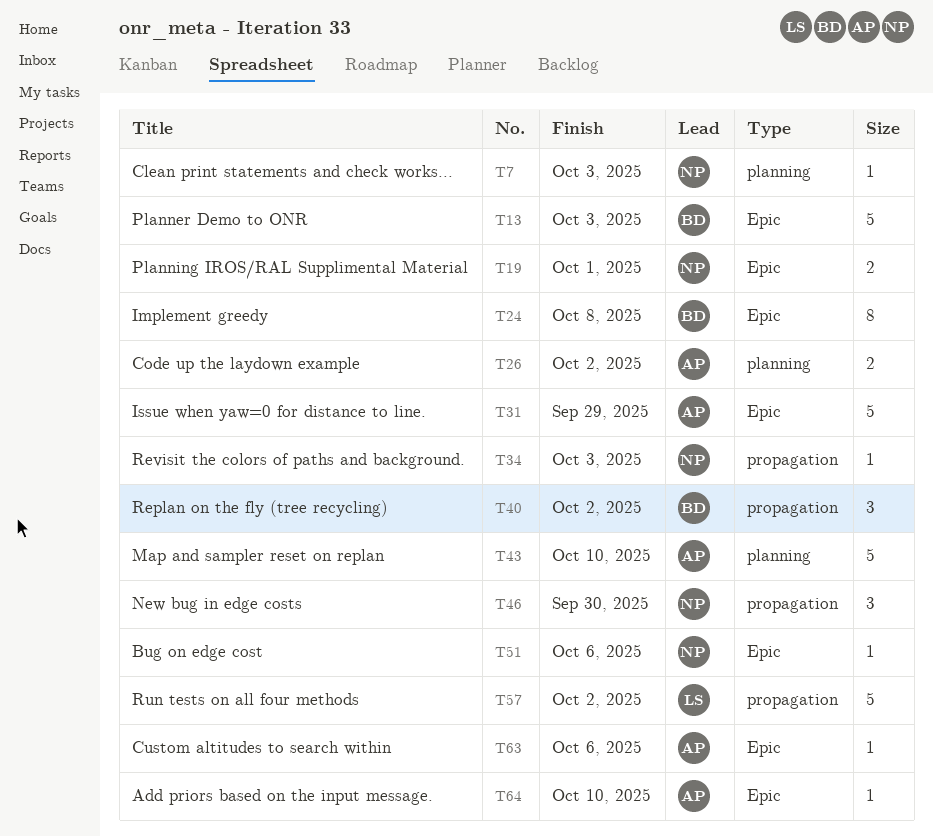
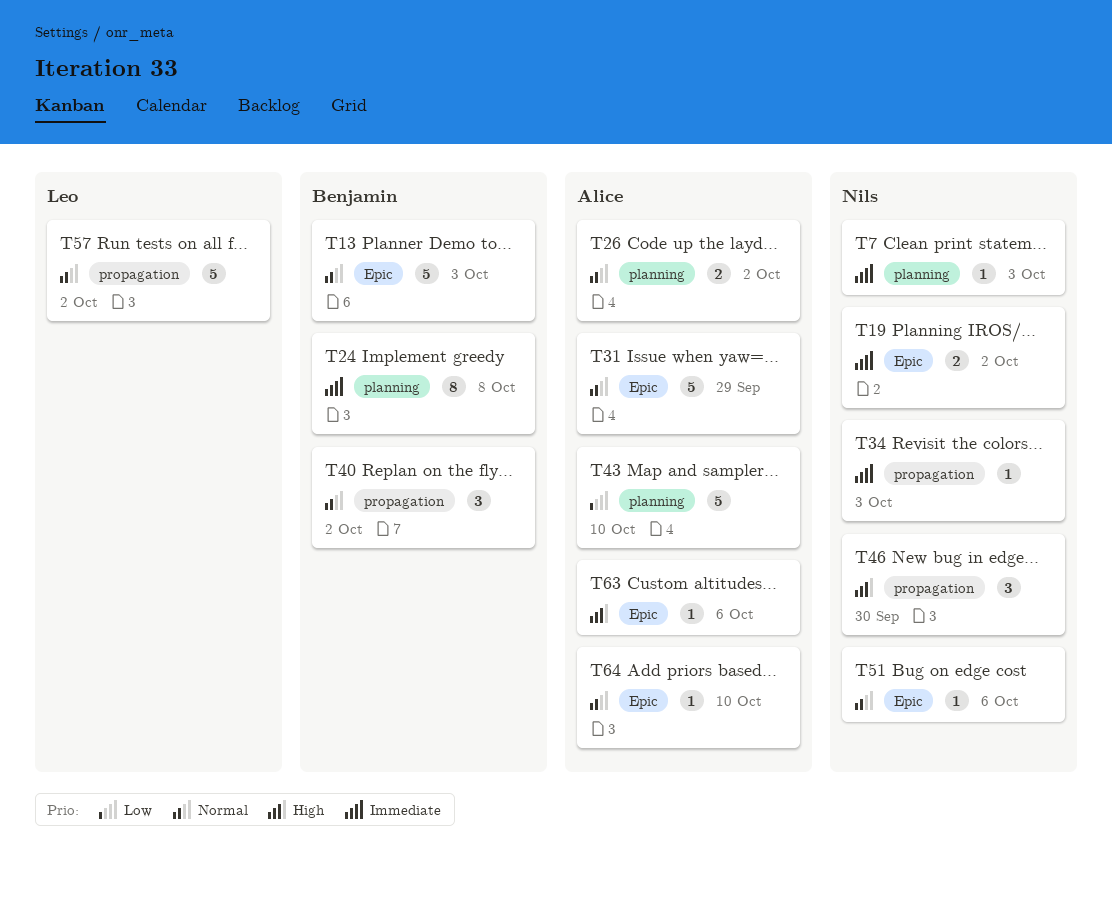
T19, due: Oct 1 -> Oct 2
T24, label: Epic -> planning

